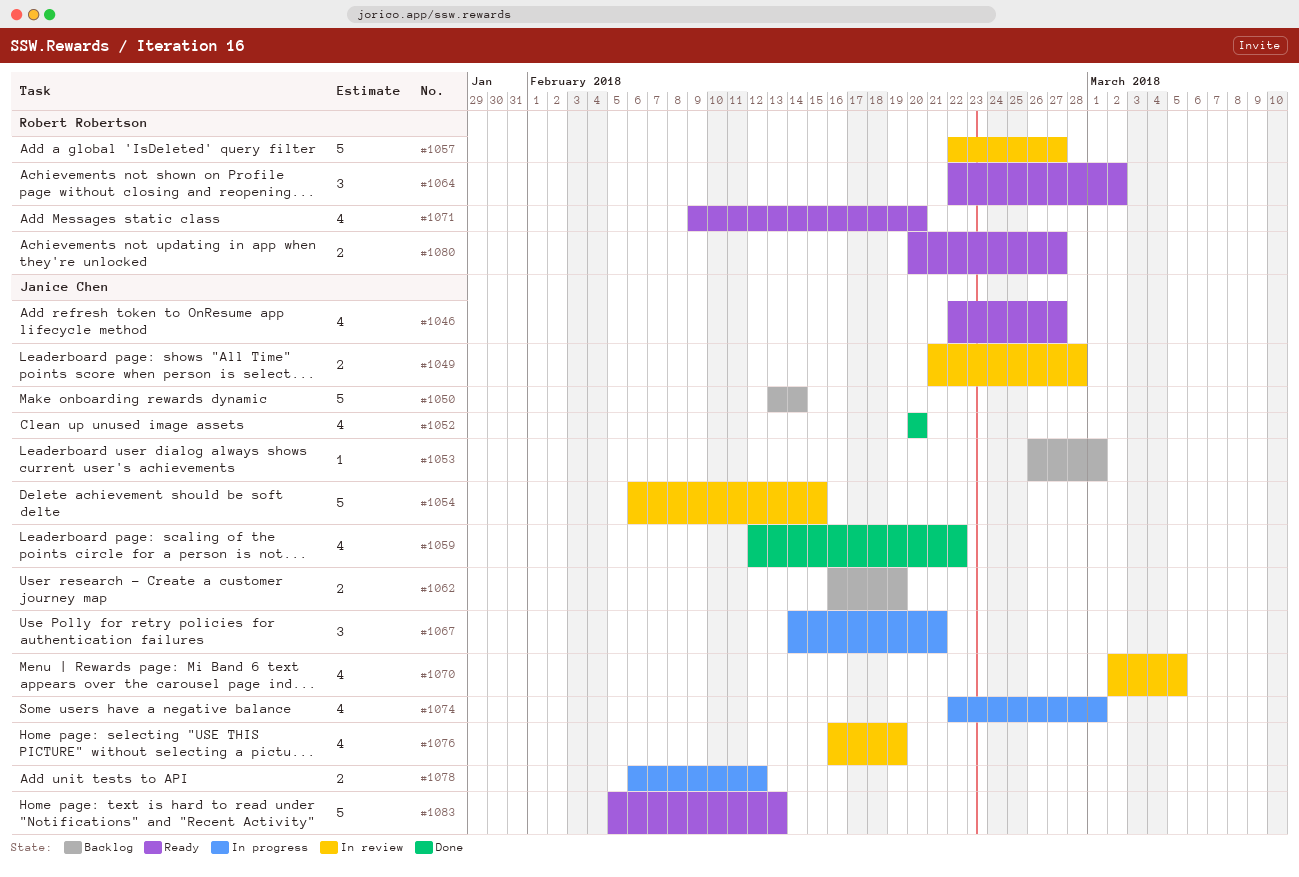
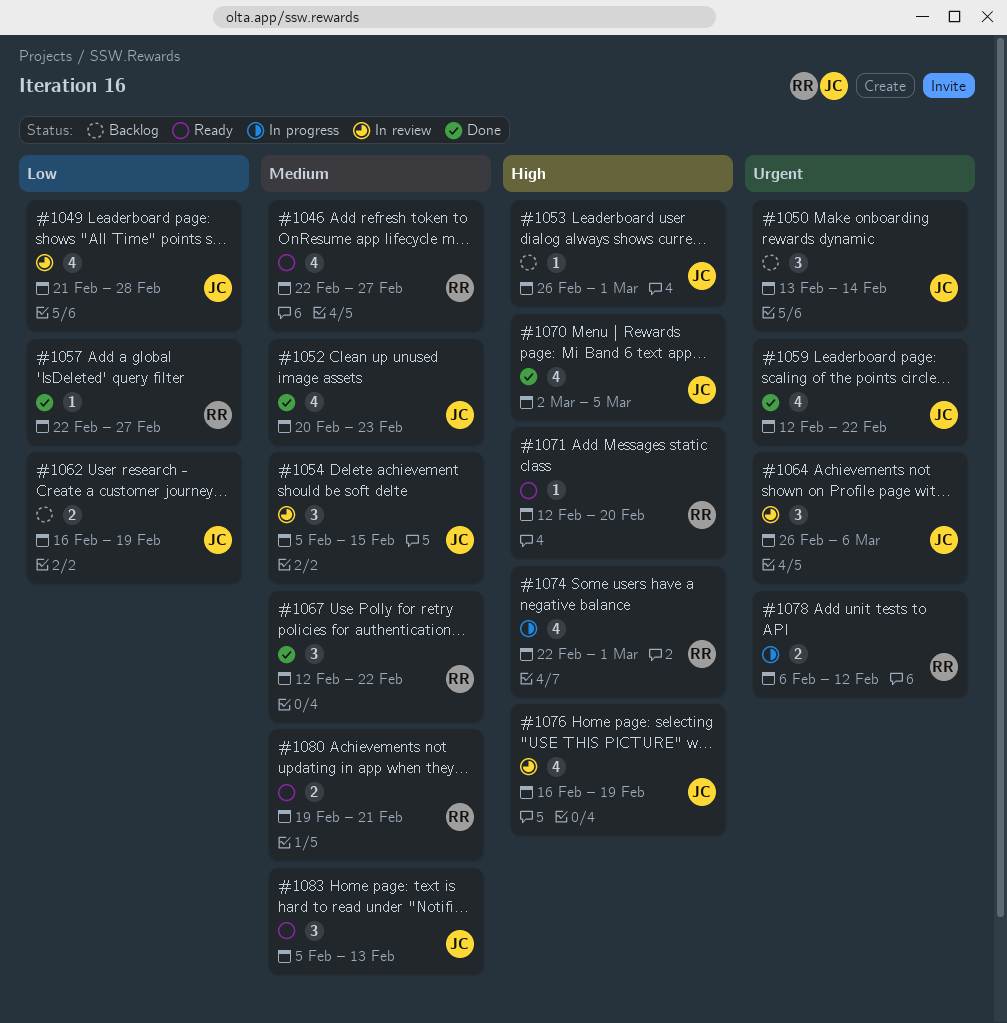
#1046, owner: Janice Chen -> Robert Robertson
#1049, estimate: 2 -> 4
#1050, estimate: 5 -> 3
#1052, due: Feb 20 -> Feb 23
#1054, estimate: 5 -> 3
#1054, start: Feb 6 -> Feb 5
#1057, status: In review -> Done
#1057, estimate: 5 -> 1
#1064, status: Ready -> In review
#1064, owner: Robert Robertson -> Janice Chen
#1064, start: Feb 22 -> Feb 26
#1064, due: Mar 2 -> Mar 6
#1067, status: In progress -> Done
#1067, owner: Janice Chen -> Robert Robertson
#1067, start: Feb 14 -> Feb 12
#1067, due: Feb 21 -> Feb 22
#1070, status: In review -> Done
#1071, estimate: 4 -> 1
#1071, start: Feb 9 -> Feb 12
#1074, owner: Janice Chen -> Robert Robertson
#1078, owner: Janice Chen -> Robert Robertson
#1080, start: Feb 20 -> Feb 19
#1080, due: Feb 27 -> Feb 21
#1083, estimate: 5 -> 3

